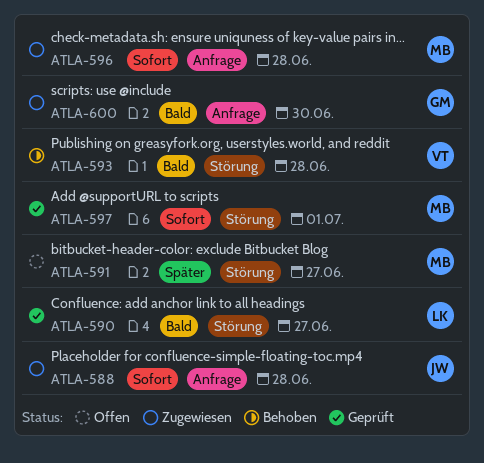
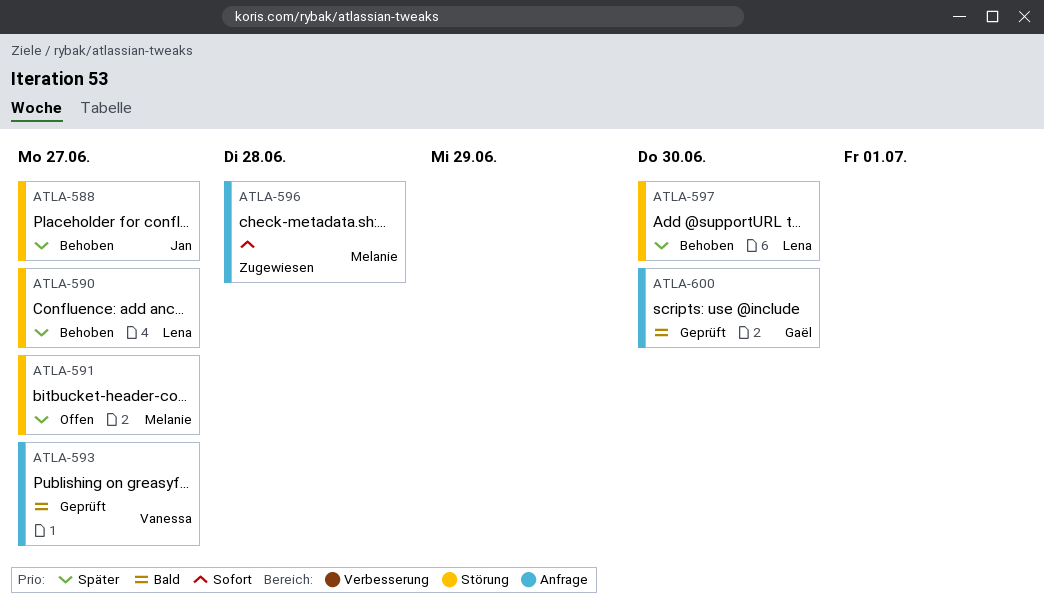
ATLA-588, status: Zugewiesen -> Behoben
ATLA-588, priority: Sofort -> Später
ATLA-588, label: Anfrage -> Störung
ATLA-588, due: Jun 28 -> Jun 27
ATLA-590, status: Geprüft -> Behoben
ATLA-590, priority: Bald -> Später
ATLA-593, status: Behoben -> Geprüft
ATLA-593, label: Störung -> Anfrage
ATLA-593, due: Jun 28 -> Jun 27
ATLA-597, status: Geprüft -> Behoben
ATLA-597, owner: Melanie -> Lena
ATLA-597, priority: Sofort -> Später
ATLA-597, due: Jul 1 -> Jun 30
ATLA-600, status: Zugewiesen -> Geprüft

